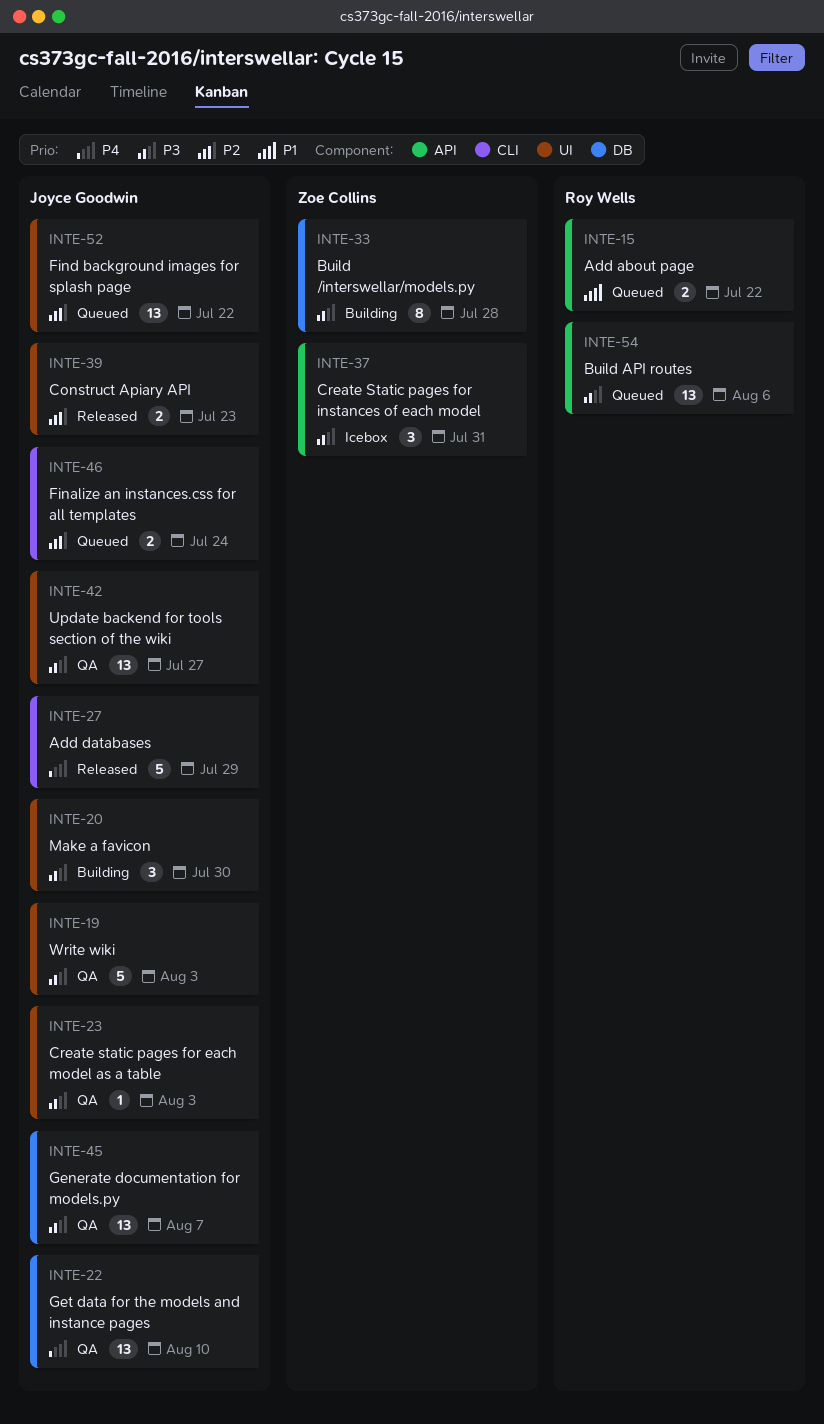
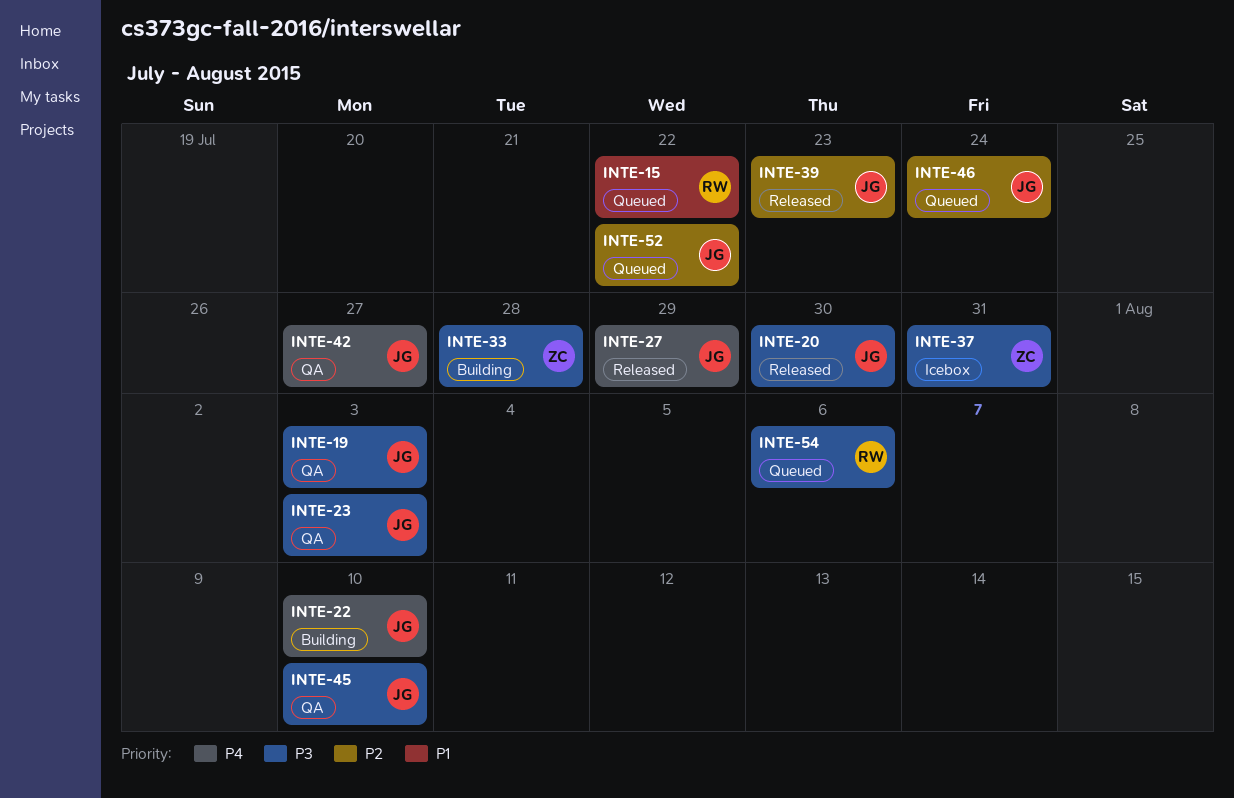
INTE-20, status: Building -> Released
INTE-22, status: QA -> Building
INTE-42, priority: P3 -> P4
INTE-45, due: Aug 7 -> Aug 10

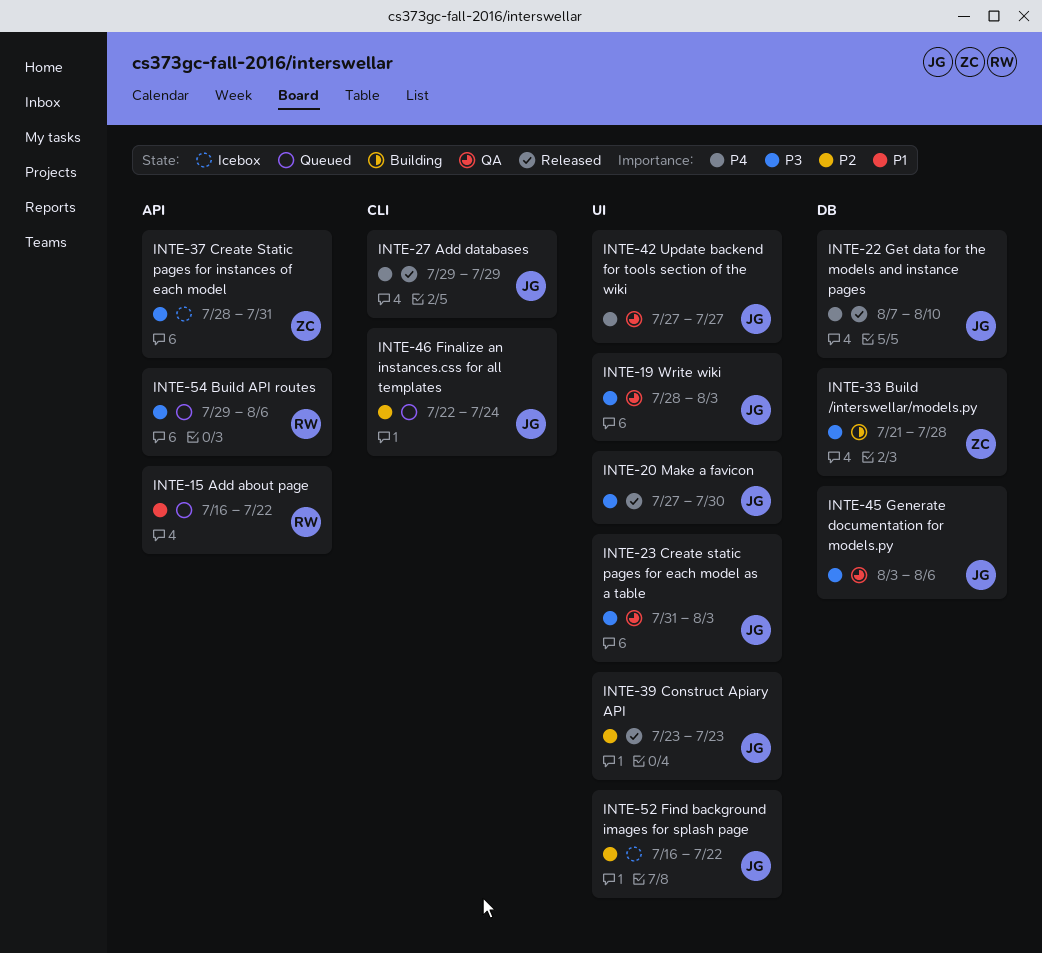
INTE-22, status: Building -> Released
INTE-45, due: Aug 10 -> Aug 6
INTE-52, status: Queued -> Icebox

